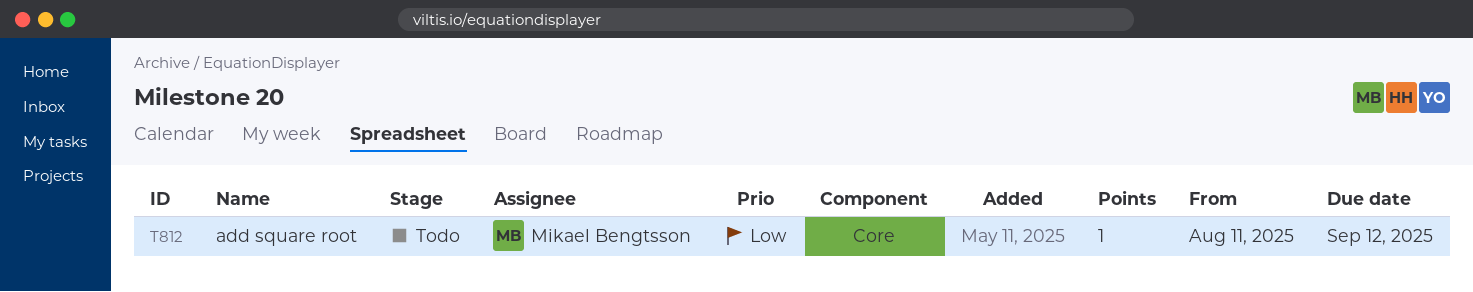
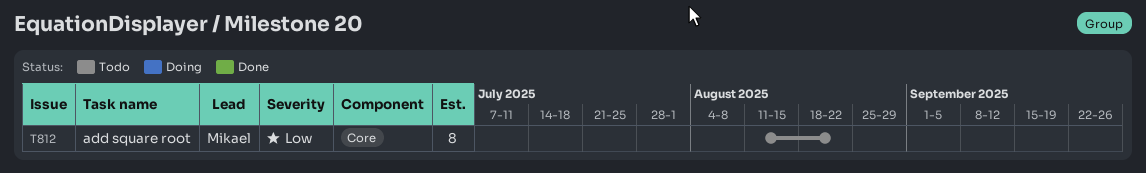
T812, estimate: 1 -> 8
T812, due: Sep 12 -> Aug 22

